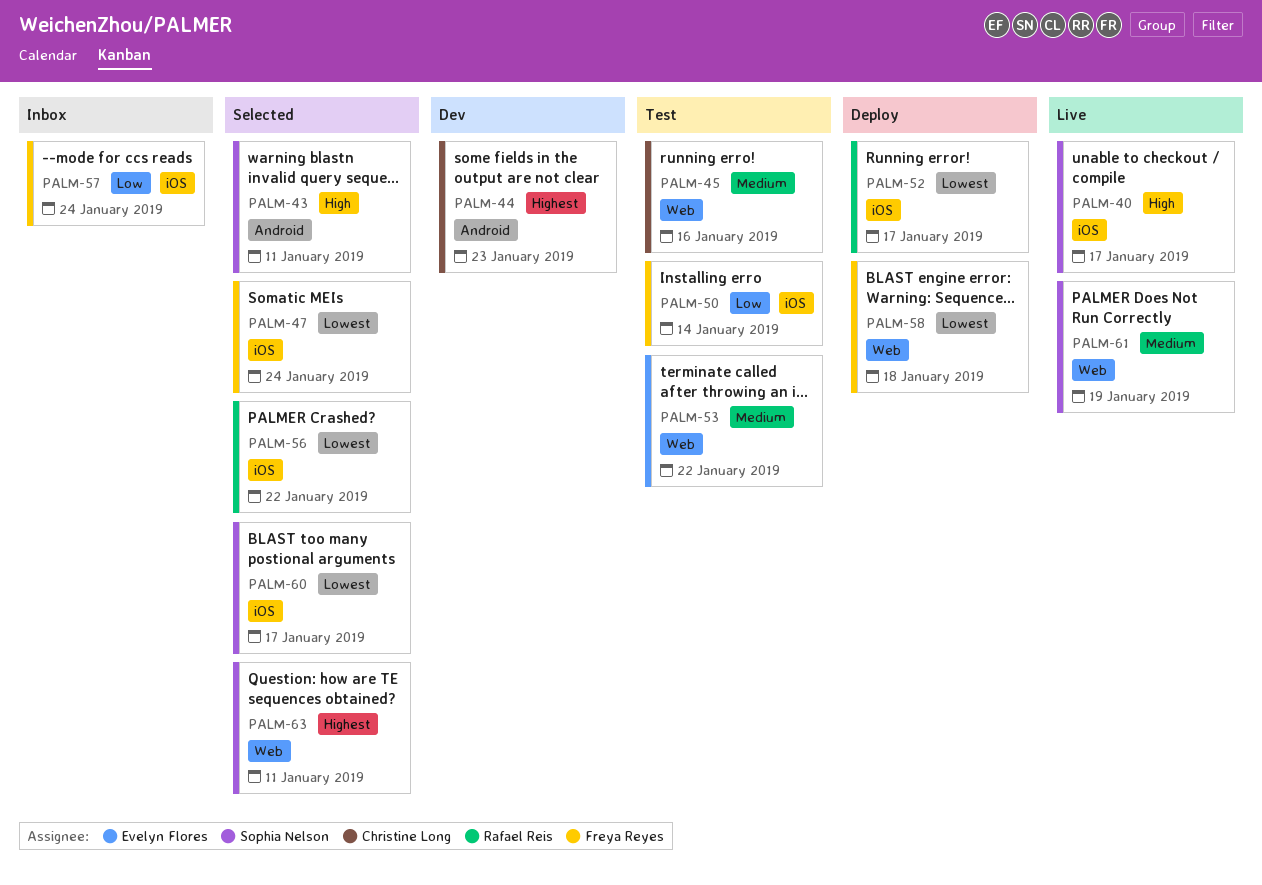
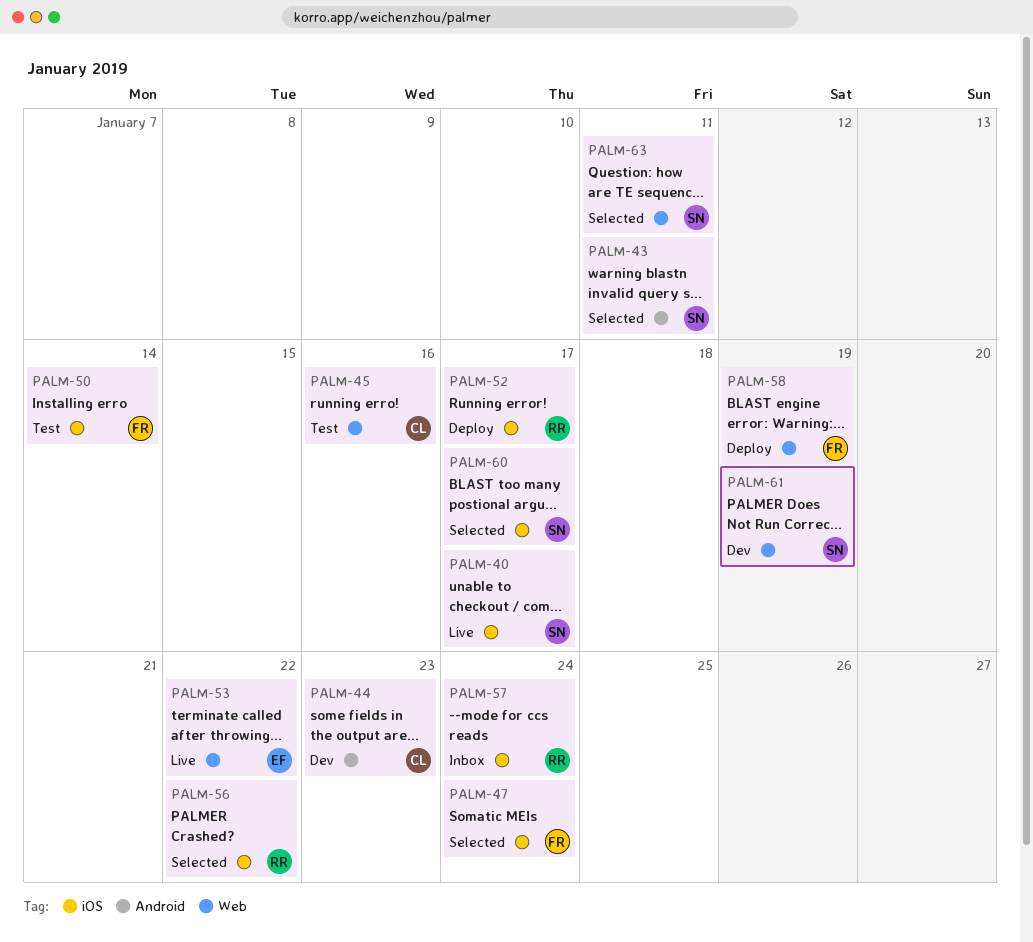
PALM-53, status: Test -> Live
PALM-57, owner: Freya Reyes -> Rafael Reis
PALM-58, due: Jan 18 -> Jan 19
PALM-61, status: Live -> Dev

